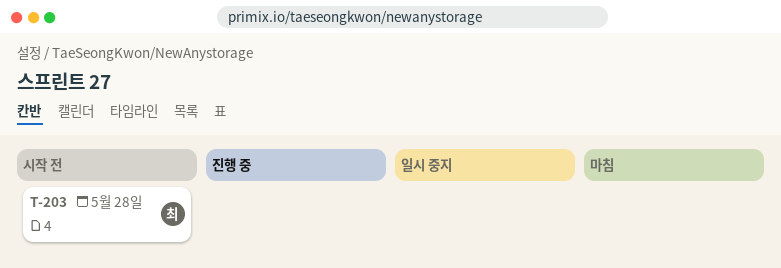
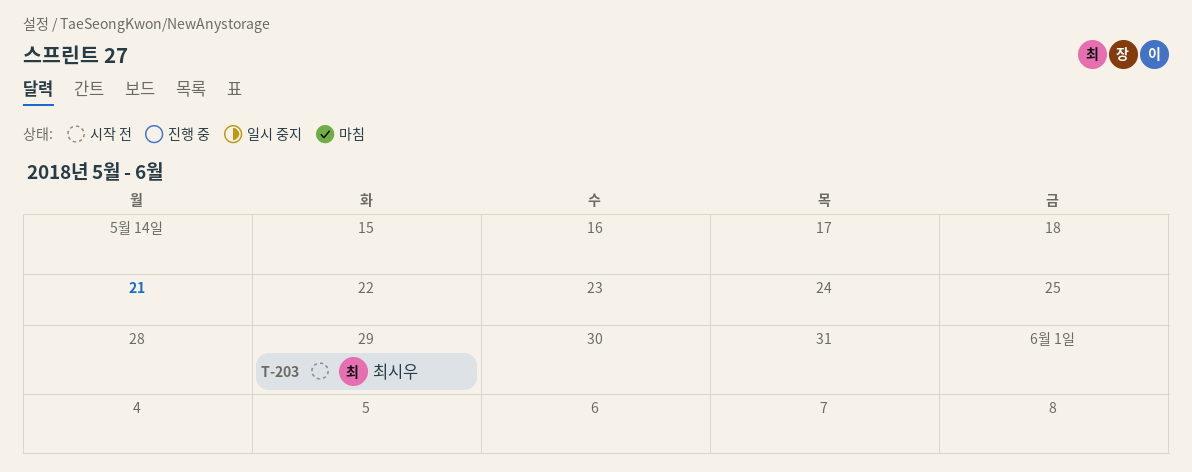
T-203, due: May 28 -> May 29

